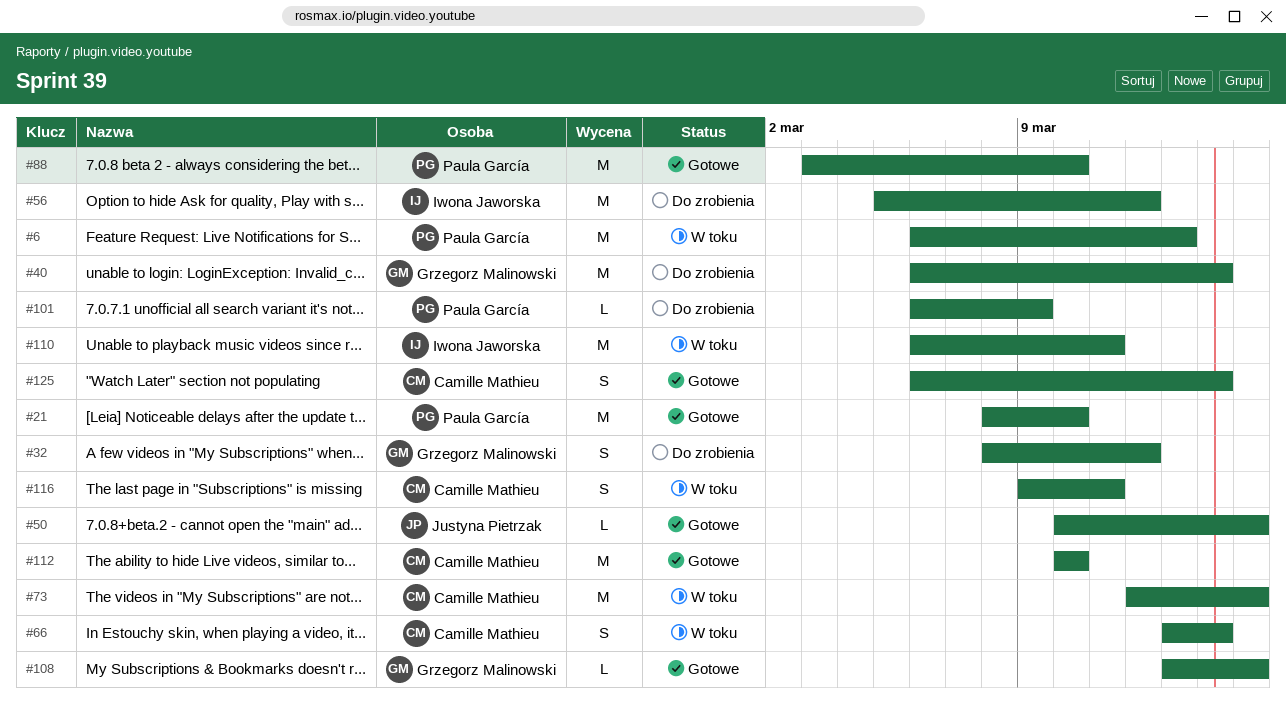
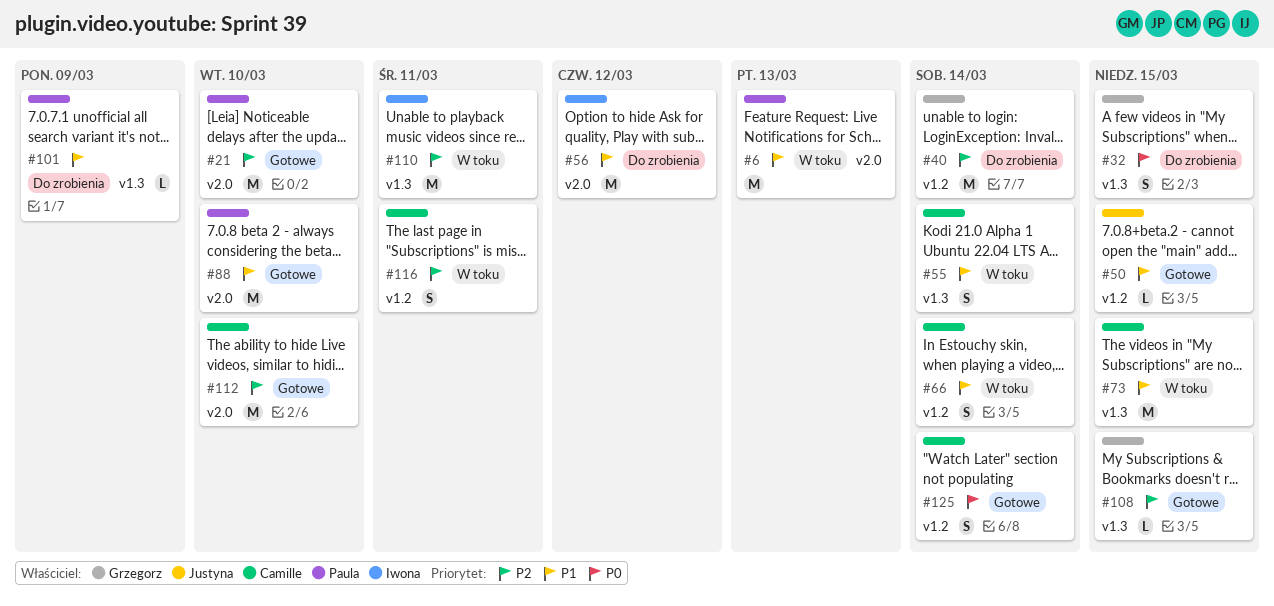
#32, due: Mar 12 -> Mar 15
#55: none -> present

